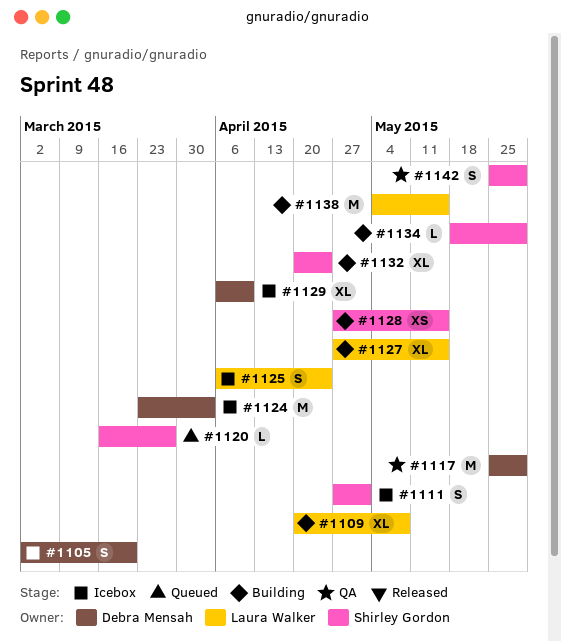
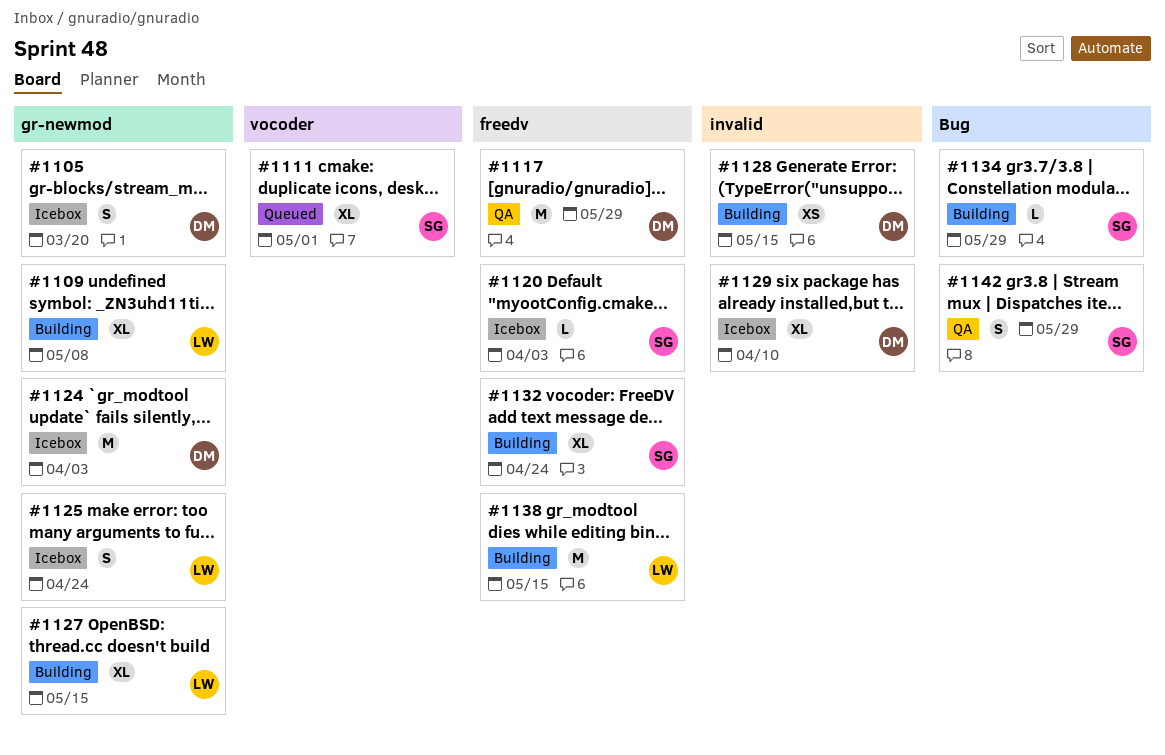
#1111, status: Icebox -> Queued
#1111, estimate: S -> XL
#1120, status: Queued -> Icebox
#1120, due: Mar 27 -> Apr 3
#1128, owner: Shirley Gordon -> Debra Mensah

